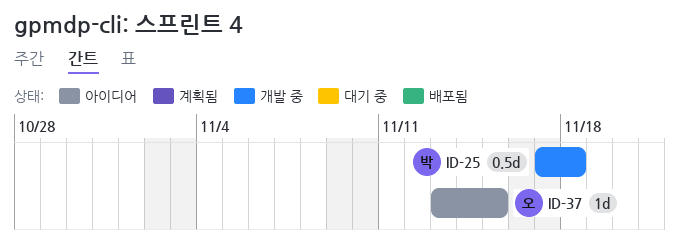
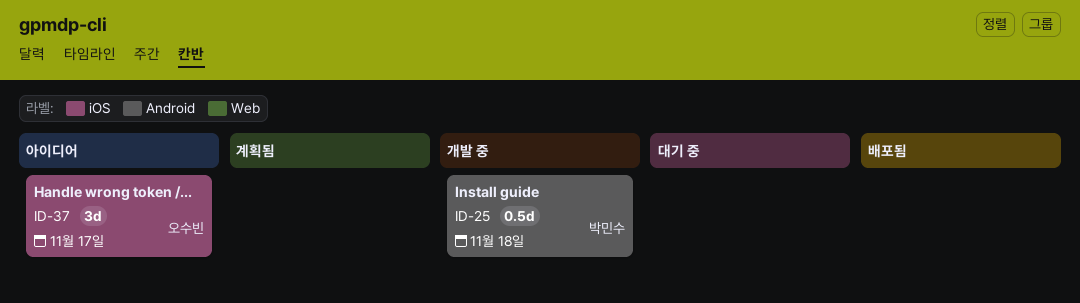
ID-37, estimate: 1d -> 3d
ID-37, due: Nov 15 -> Nov 17

